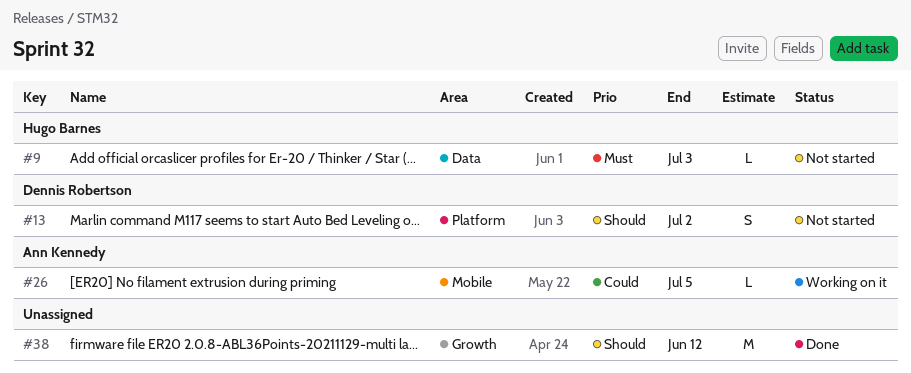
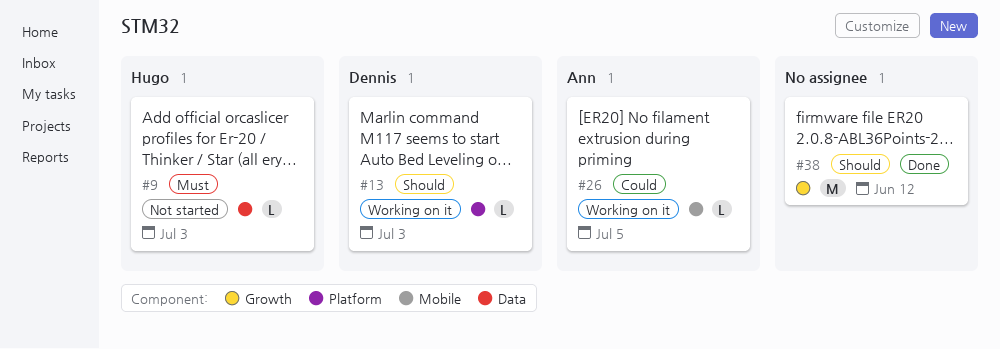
#13, status: Not started -> Working on it
#13, estimate: S -> L
#13, due: Jul 2 -> Jul 3

